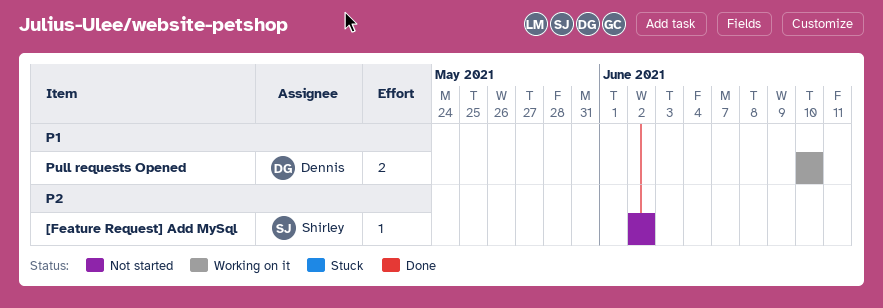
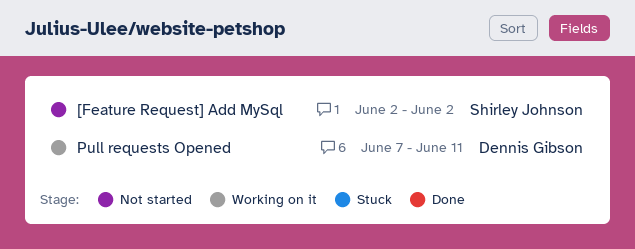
Pull requests Opened, start: Jun 10 -> Jun 7
Pull requests Opened, due: Jun 10 -> Jun 11

